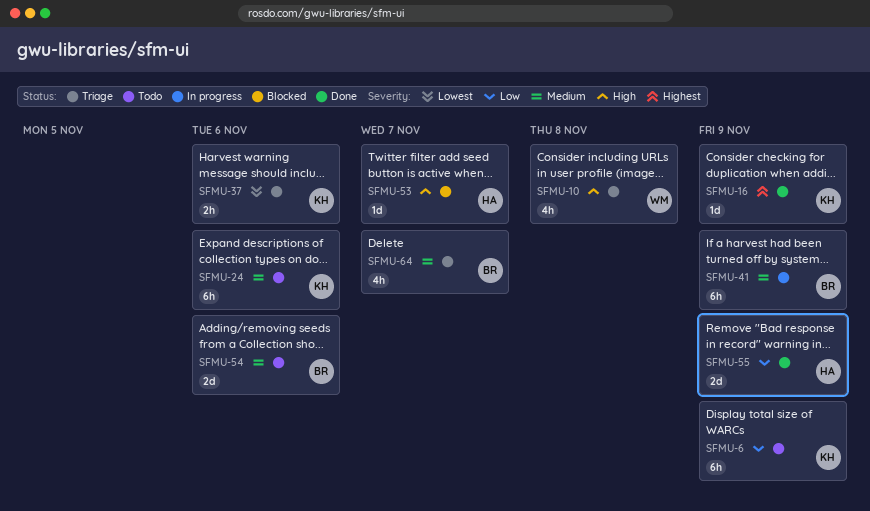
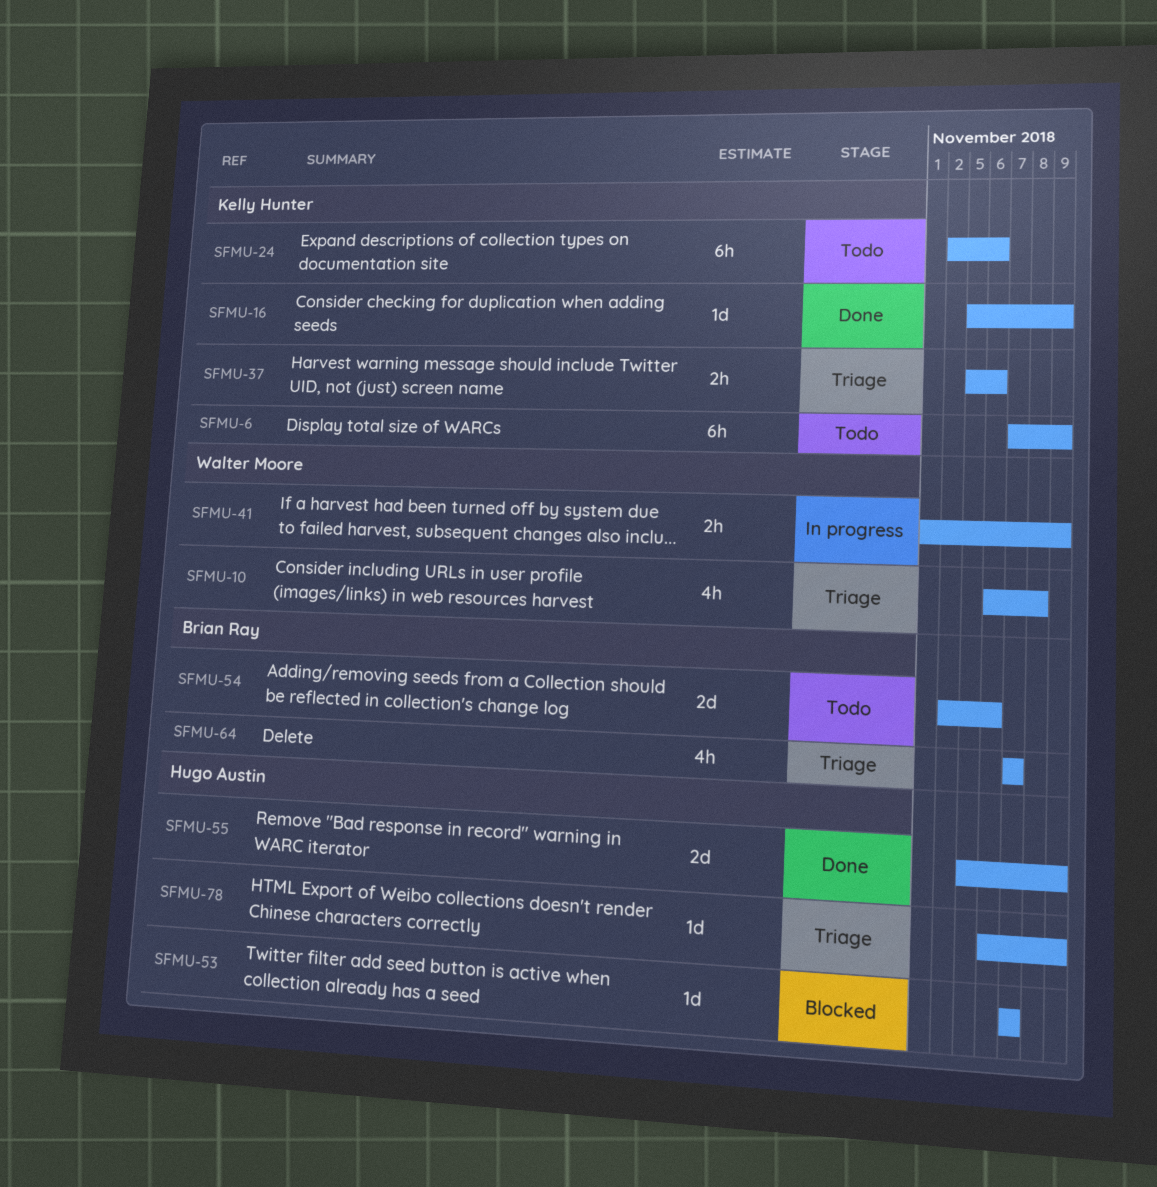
SFMU-41, owner: Brian Ray -> Walter Moore
SFMU-41, estimate: 6h -> 2h
SFMU-78: none -> present

